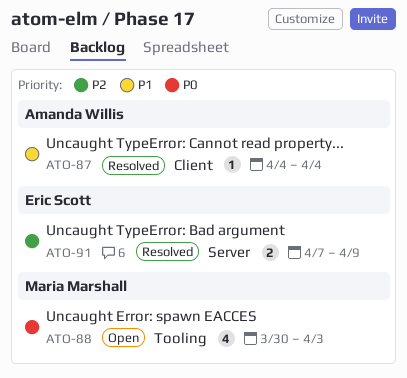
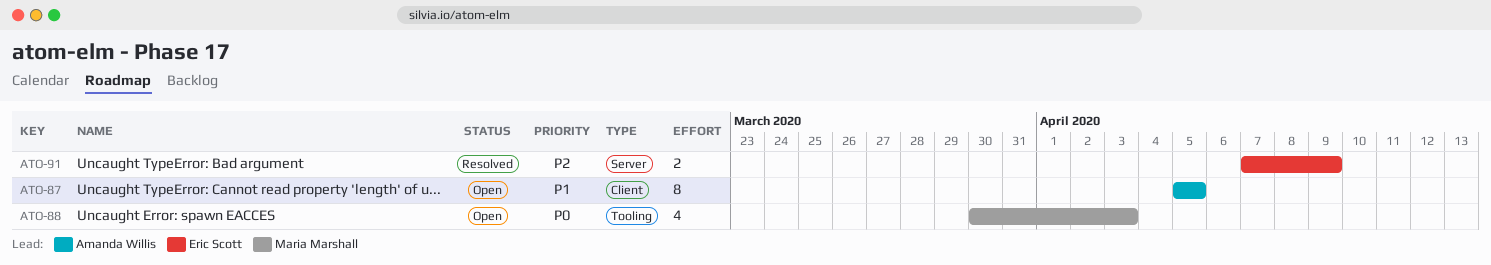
ATO-87, status: Resolved -> Open
ATO-87, estimate: 1 -> 8
ATO-87, start: Apr 4 -> Apr 5
ATO-87, due: Apr 4 -> Apr 5

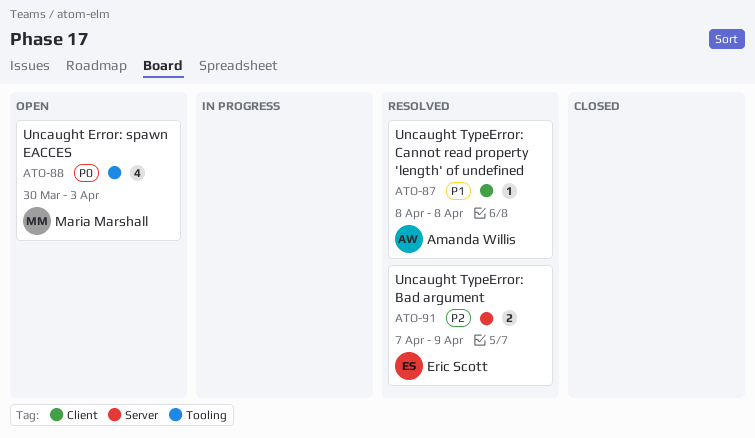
ATO-87, status: Open -> Resolved
ATO-87, estimate: 8 -> 1
ATO-87, start: Apr 5 -> Apr 8
ATO-87, due: Apr 5 -> Apr 8

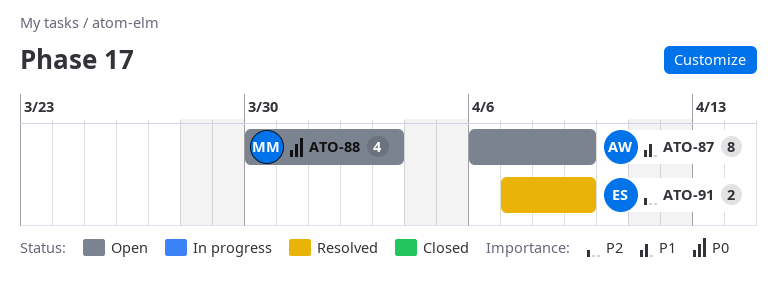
ATO-87, status: Resolved -> Open
ATO-87, estimate: 1 -> 8
ATO-87, start: Apr 8 -> Apr 6
ATO-87, due: Apr 8 -> Apr 9

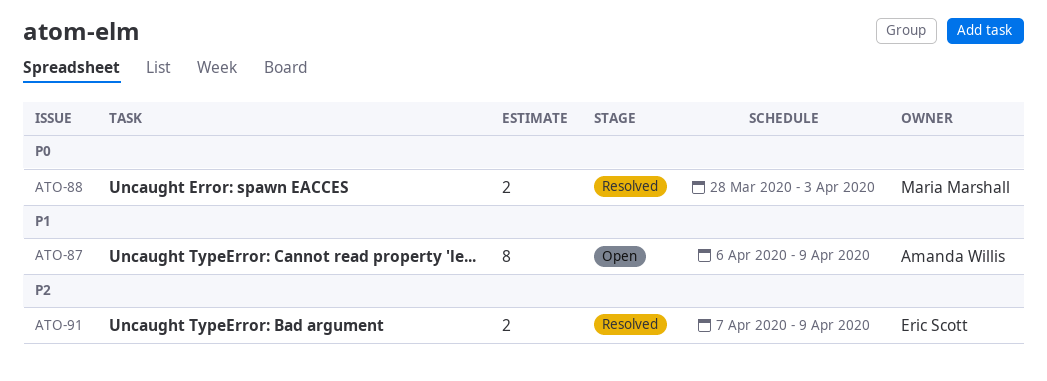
ATO-88, status: Open -> Resolved
ATO-88, estimate: 4 -> 2
ATO-88, start: Mar 30 -> Mar 28

